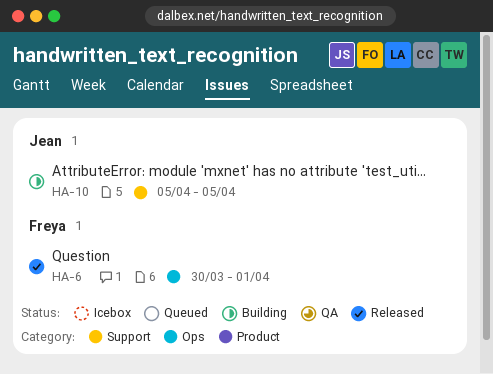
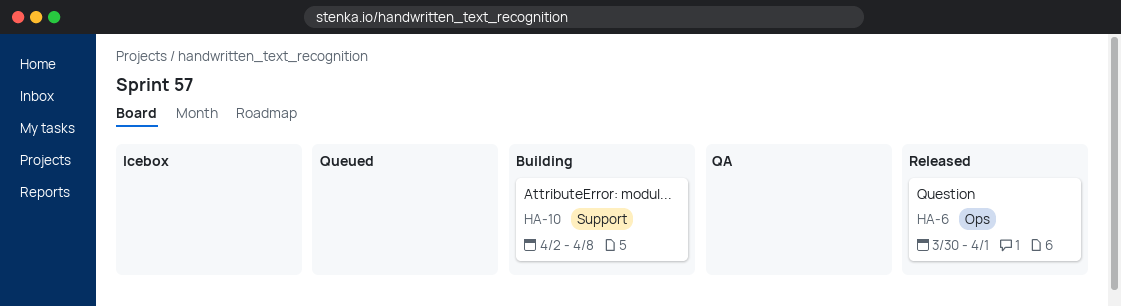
HA-10, start: Apr 5 -> Apr 2
HA-10, due: Apr 5 -> Apr 8

